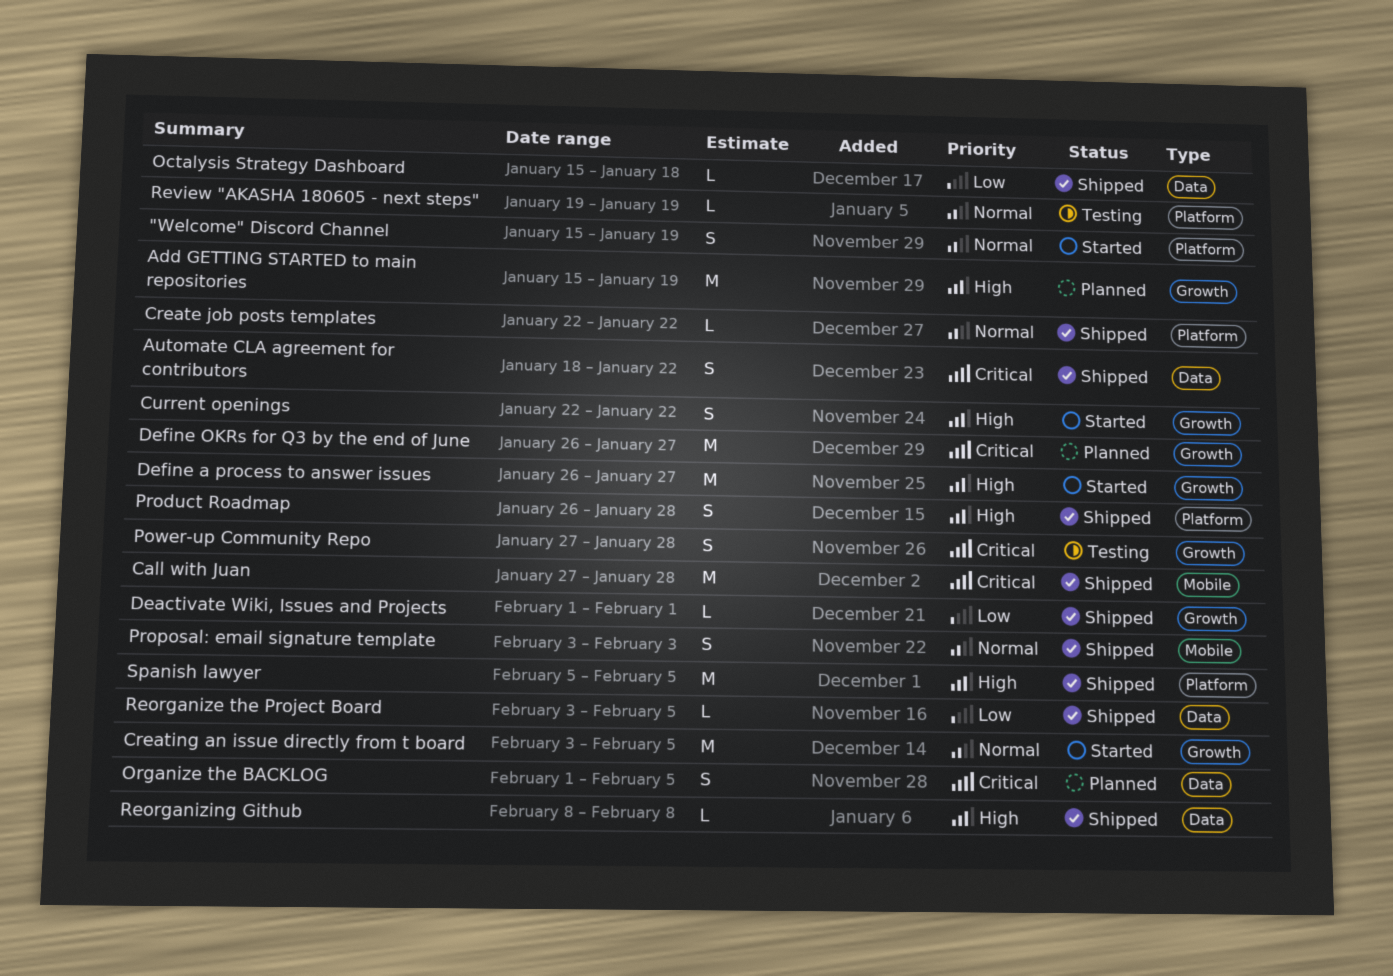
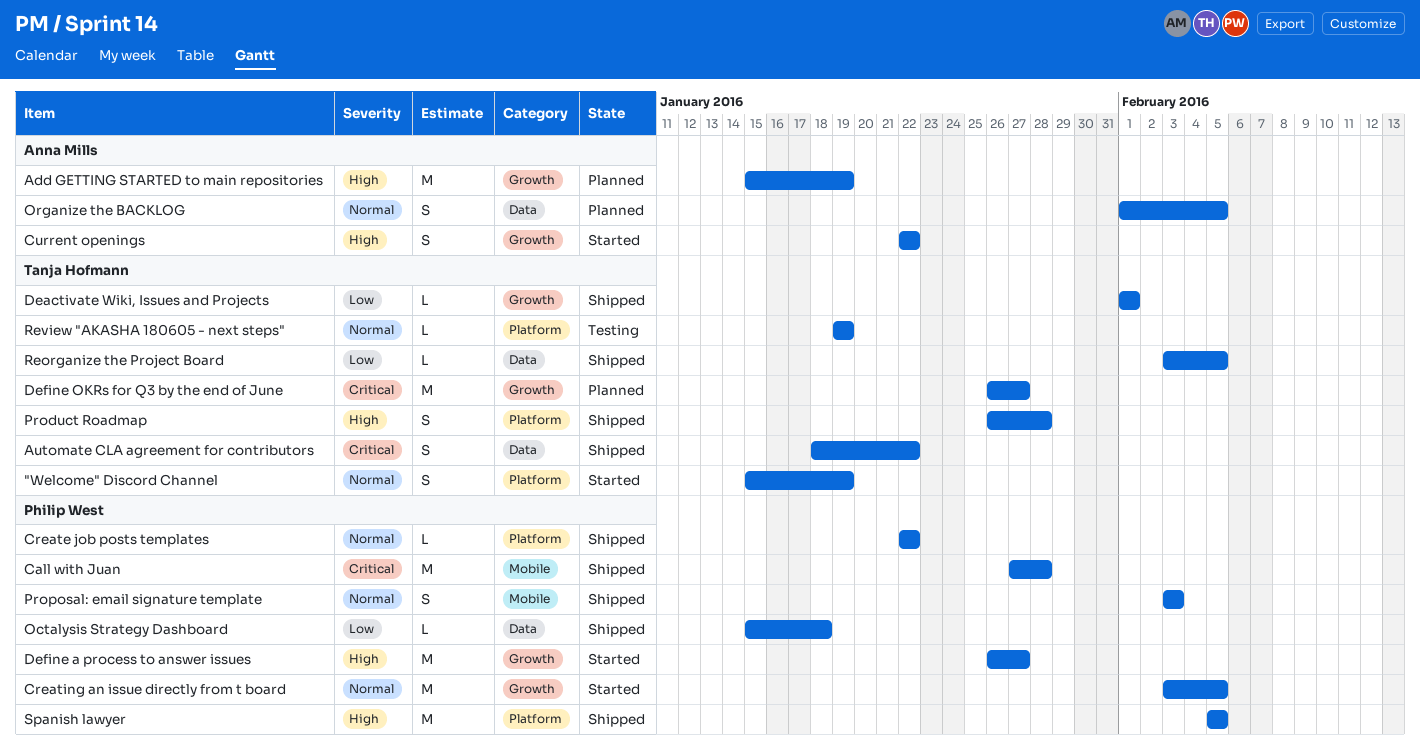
Organize the BACKLOG, priority: Critical -> Normal
Power-up Community Repo: present -> none
Reorganizing Github: present -> none

